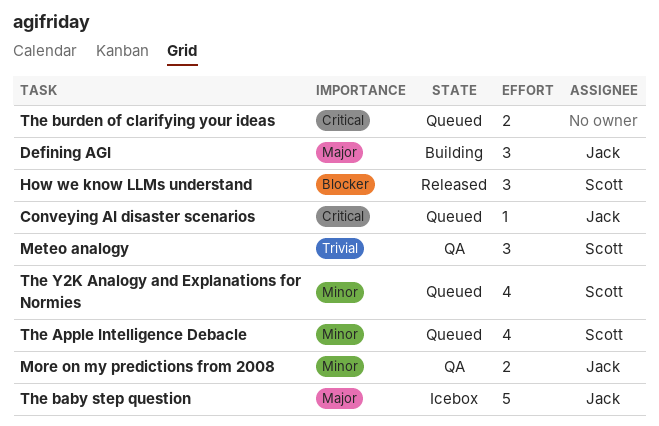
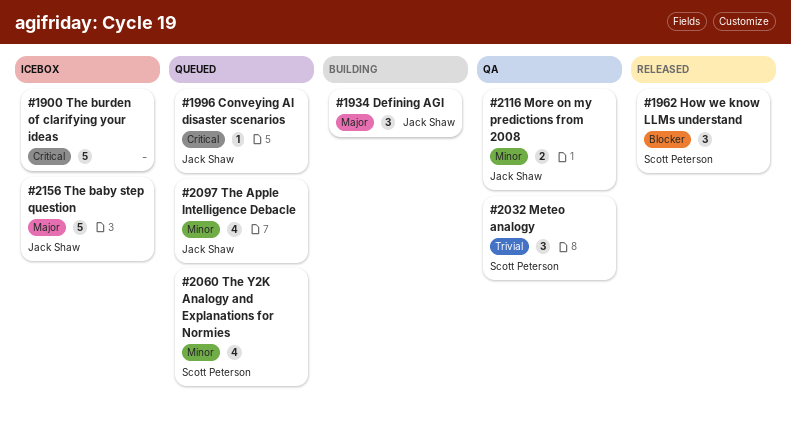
The Apple Intelligence Debacle, owner: Scott Peterson -> Jack Shaw
The burden of clarifying your ideas, status: Queued -> Icebox
The burden of clarifying your ideas, estimate: 2 -> 5

